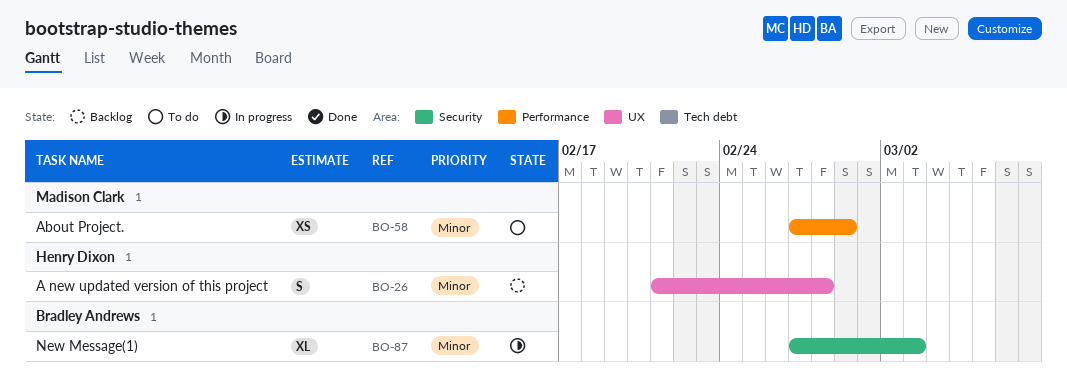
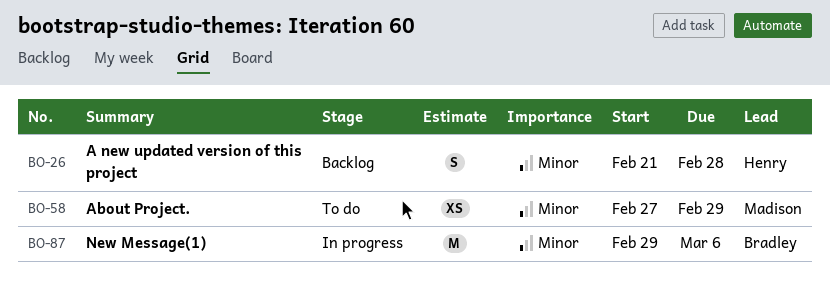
BO-87, estimate: XL -> M
BO-87, start: Feb 27 -> Feb 29
BO-87, due: Mar 3 -> Mar 6

